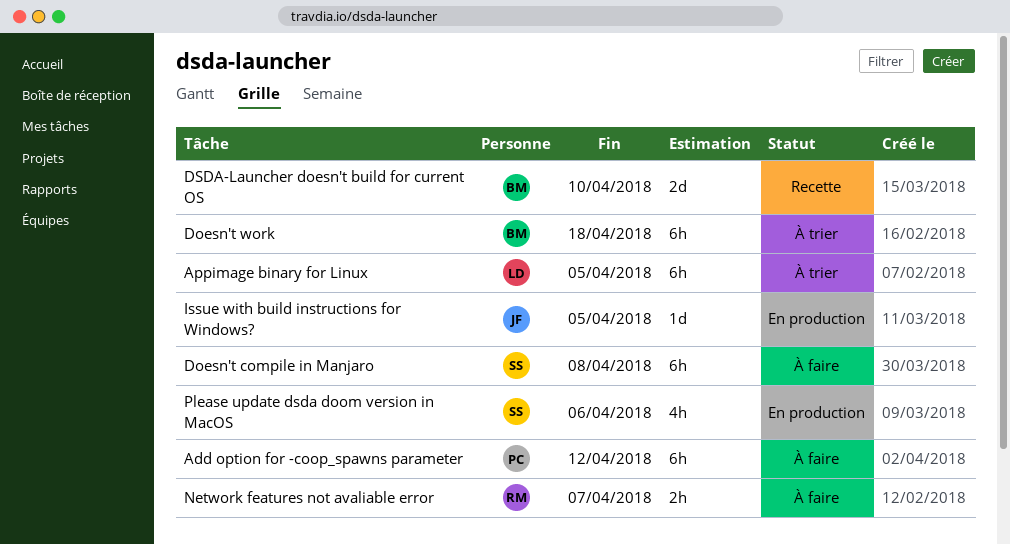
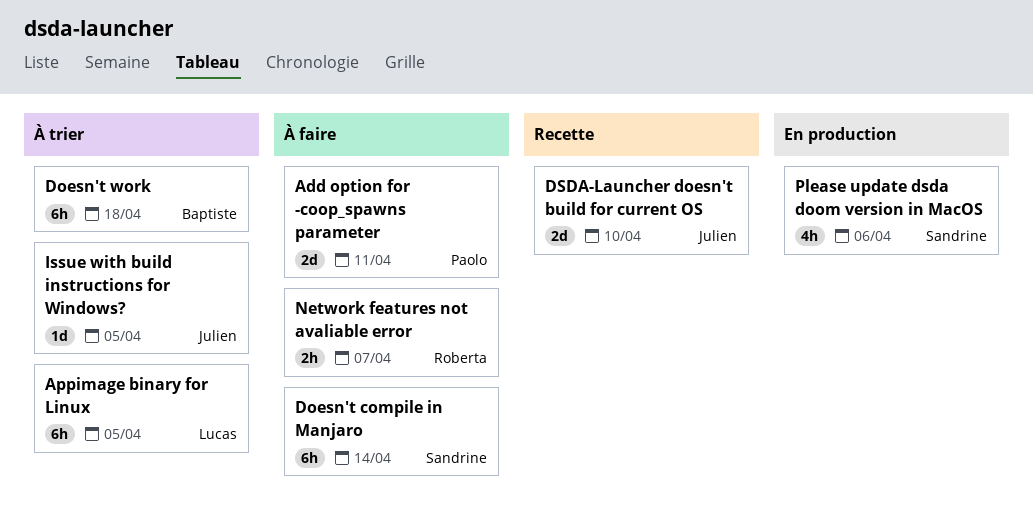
Add option for -coop_spawns parameter, estimate: 6h -> 2d
Add option for -coop_spawns parameter, due: Apr 12 -> Apr 11
Doesn't compile in Manjaro, due: Apr 8 -> Apr 14
DSDA-Launcher doesn't build for current OS, owner: Baptiste -> Julien
Issue with build instructions for Windows?, status: En production -> À trier

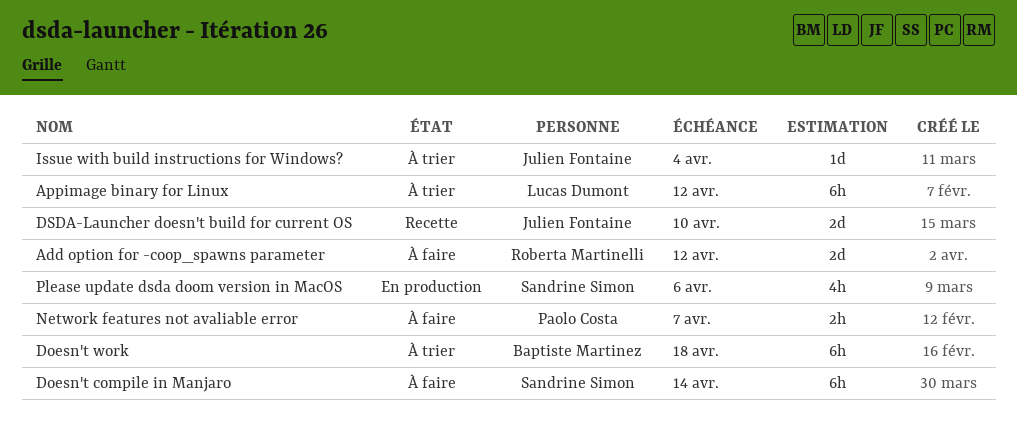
Add option for -coop_spawns parameter, owner: Paolo Costa -> Roberta Martinelli
Add option for -coop_spawns parameter, due: Apr 11 -> Apr 12
Appimage binary for Linux, due: Apr 5 -> Apr 12
Issue with build instructions for Windows?, due: Apr 5 -> Apr 4
Network features not avaliable error, owner: Roberta Martinelli -> Paolo Costa

